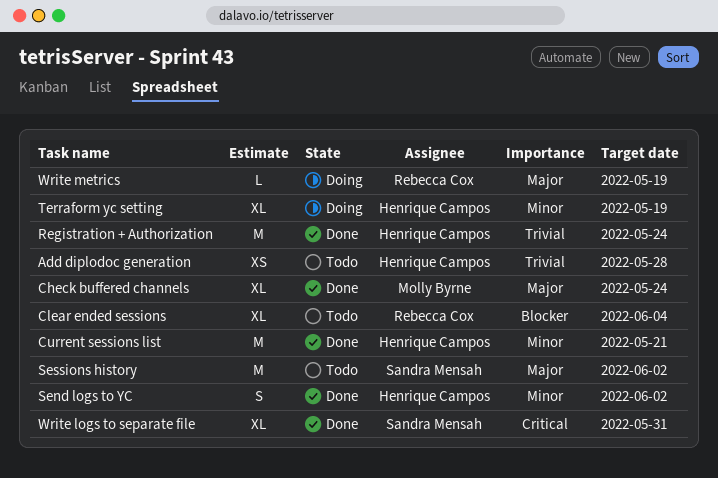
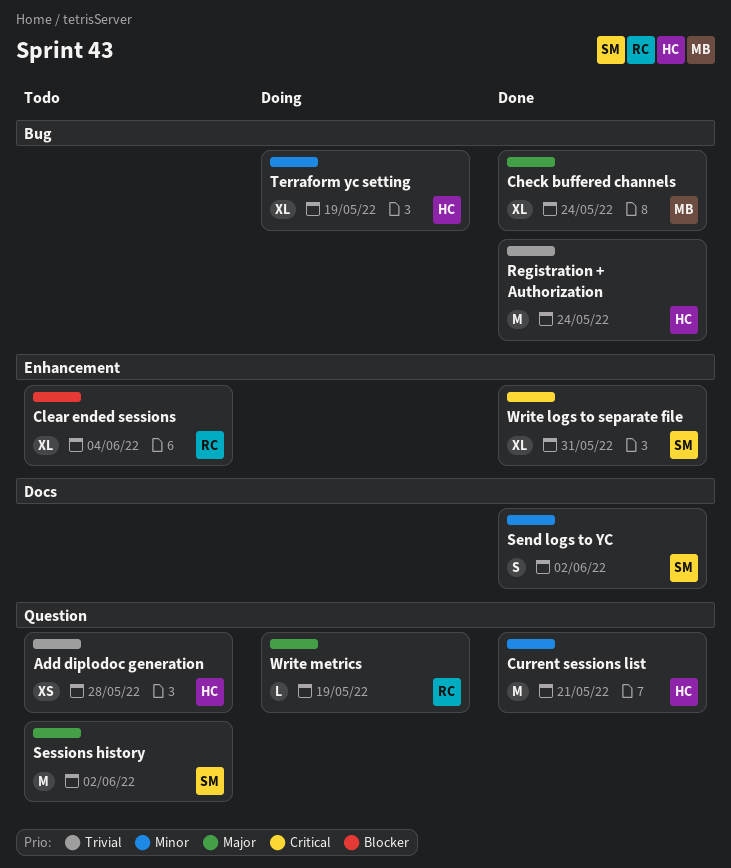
Send logs to YC, owner: Henrique Campos -> Sandra Mensah

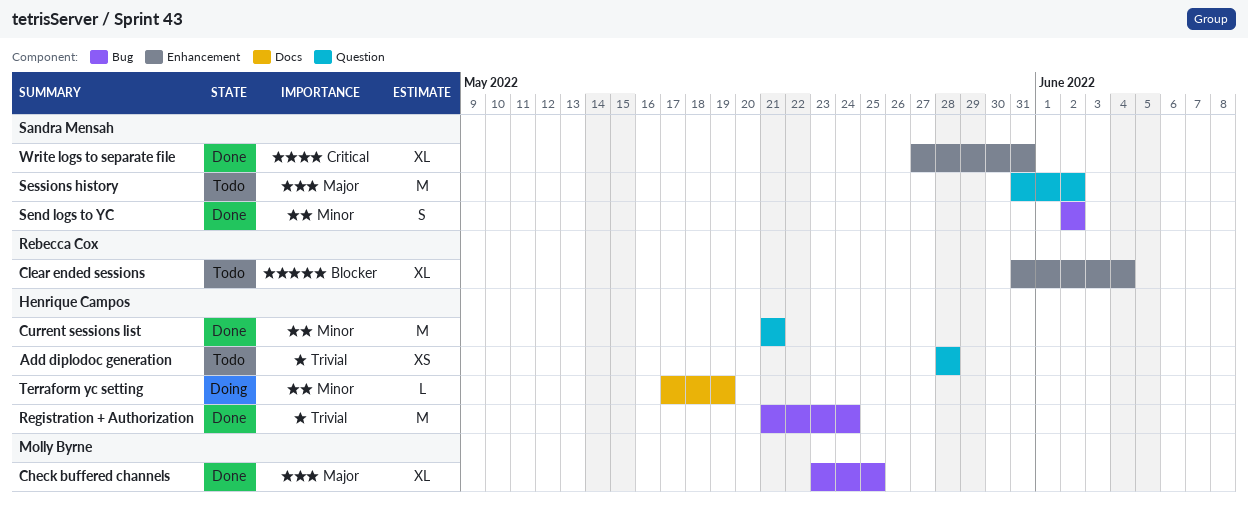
Check buffered channels, due: May 24 -> May 25
Send logs to YC, label: Docs -> Bug
Terraform yc setting, label: Bug -> Docs
Terraform yc setting, estimate: XL -> L
Write metrics: present -> none

